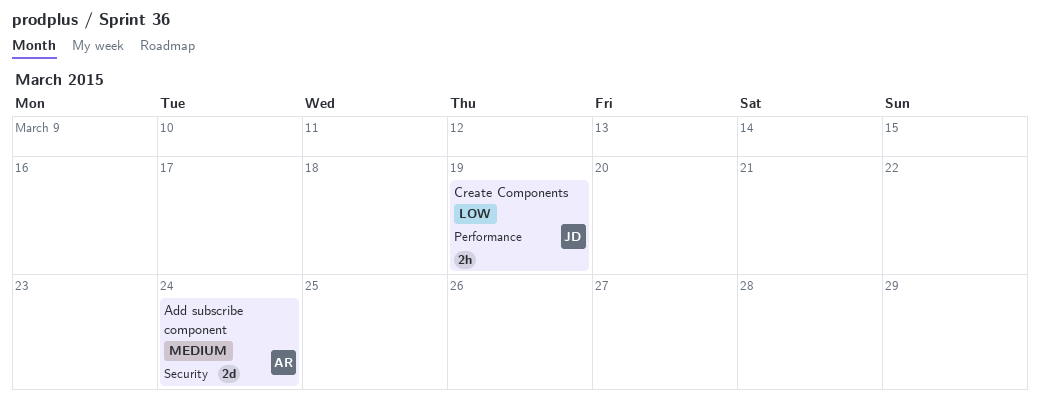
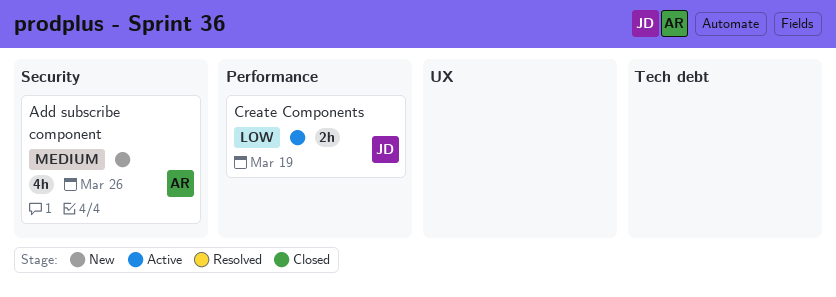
Add subscribe component, estimate: 2d -> 4h
Add subscribe component, due: Mar 24 -> Mar 26

